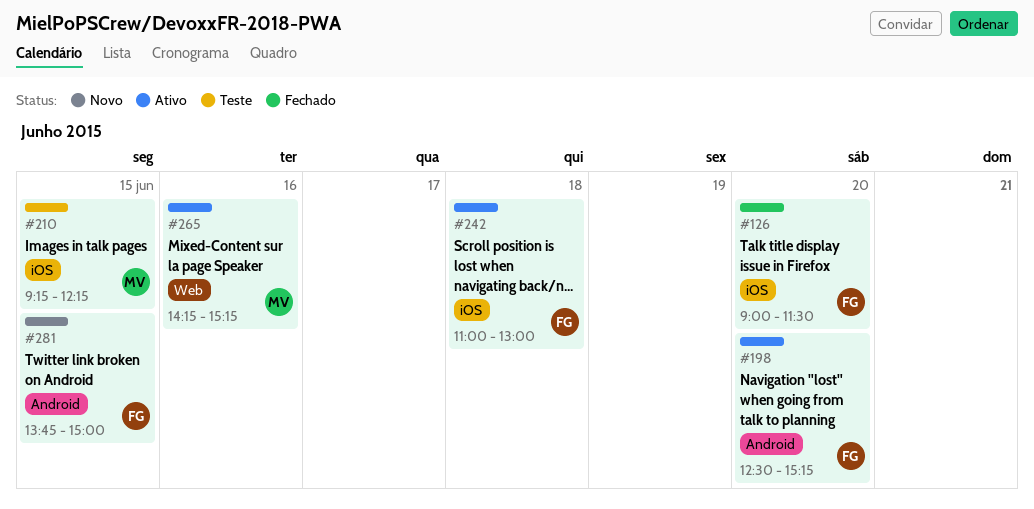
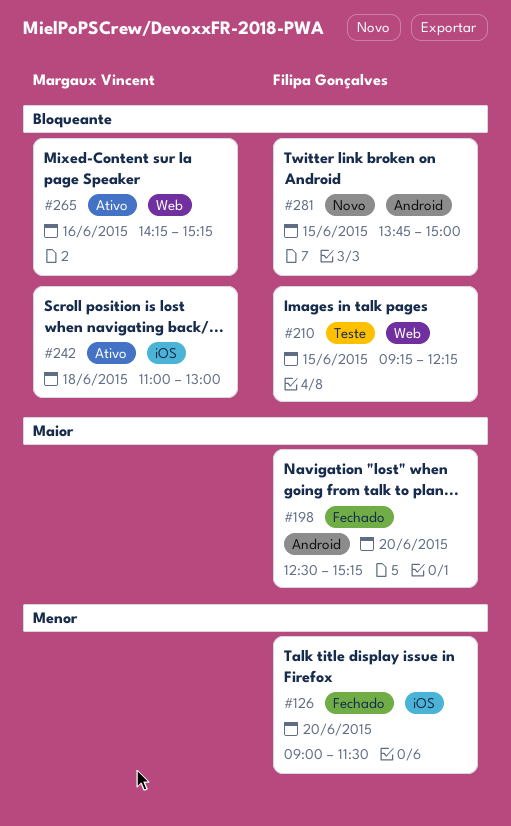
#198, status: Ativo -> Fechado
#210, owner: Margaux Vincent -> Filipa Gonçalves
#210, label: iOS -> Web
#242, owner: Filipa Gonçalves -> Margaux Vincent

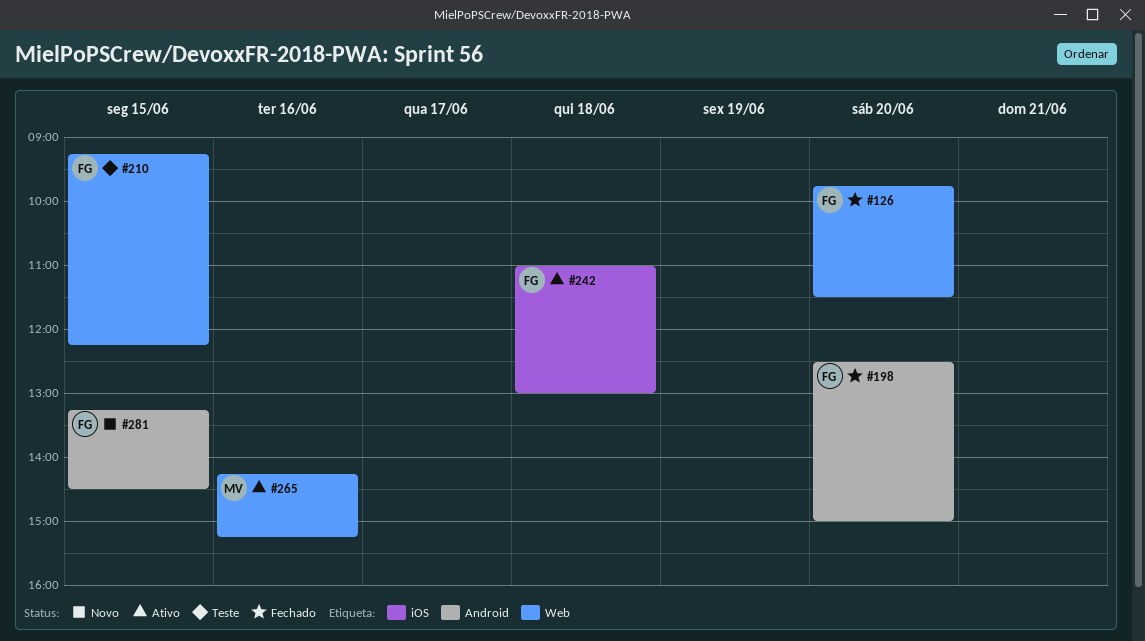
#126, label: iOS -> Web
#126, begins: 09:00 -> 09:45
#198, ends: 15:15 -> 15:00
#242, owner: Margaux Vincent -> Filipa Gonçalves
#281, begins: 13:45 -> 13:15
#281, ends: 15:00 -> 14:30

